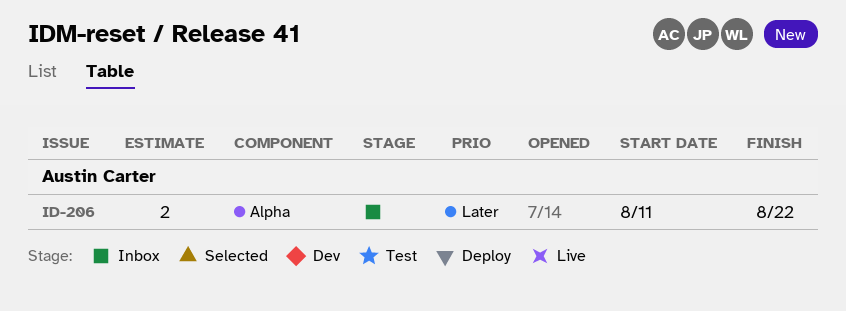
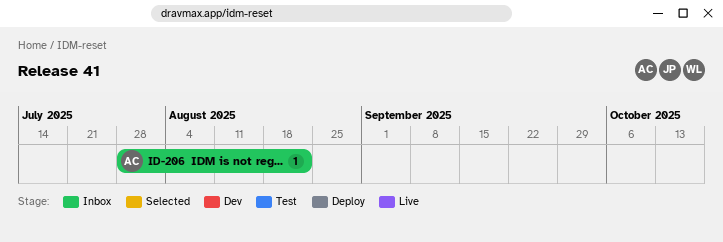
ID-206, estimate: 2 -> 1
ID-206, start: Aug 11 -> Jul 28

